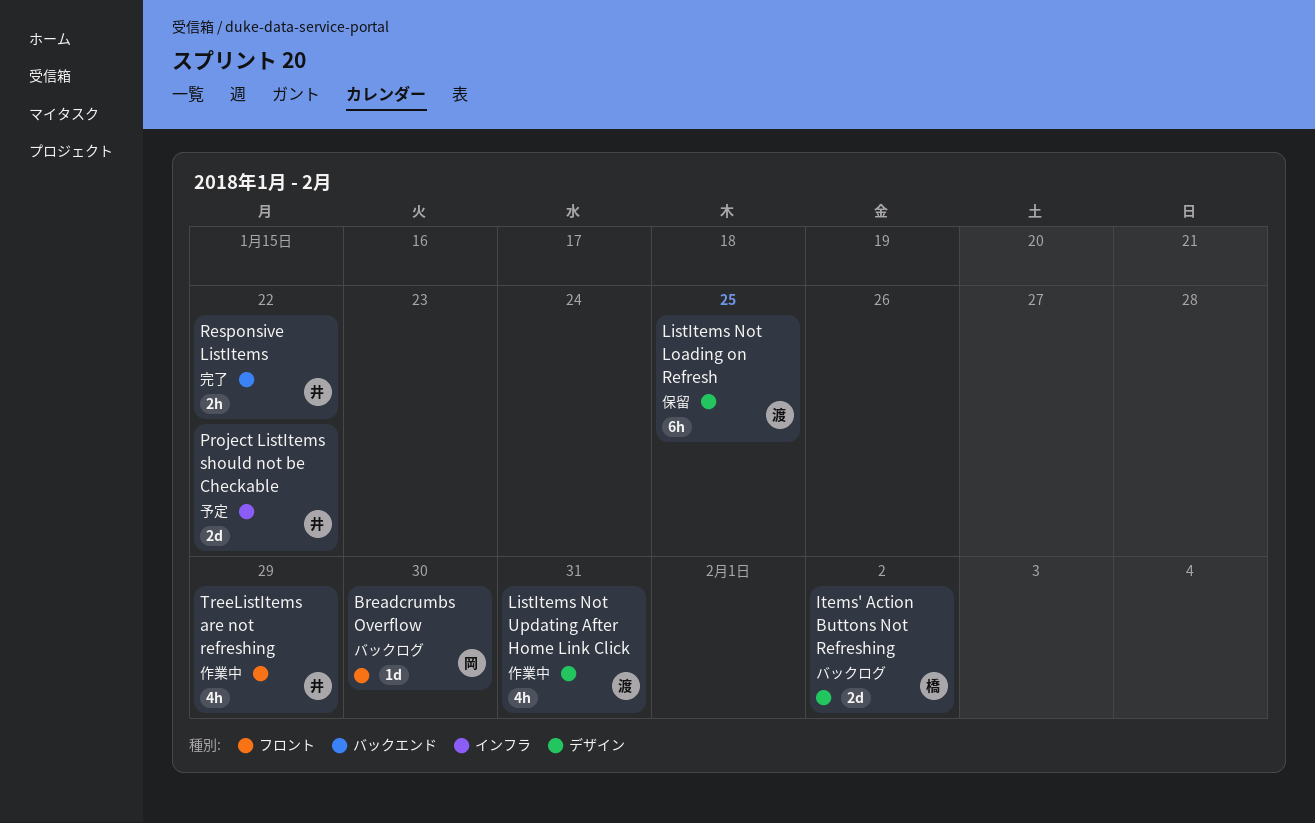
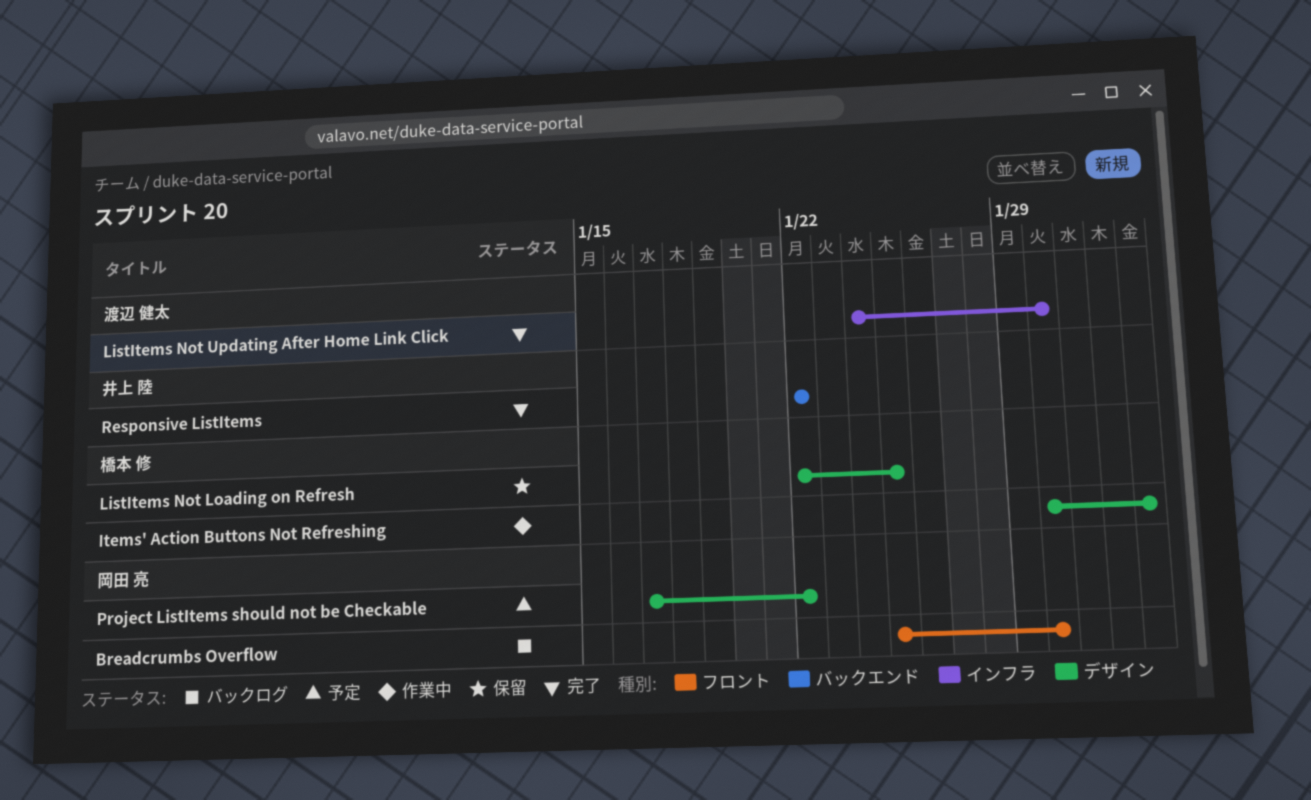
Items' Action Buttons Not Refreshing, status: バックログ -> 作業中
ListItems Not Loading on Refresh, owner: 渡辺 健太 -> 橋本 修
ListItems Not Updating After Home Link Click, status: 作業中 -> 完了
ListItems Not Updating After Home Link Click, label: デザイン -> インフラ
ListItems Not Updating After Home Link Click, due: Jan 31 -> Jan 30
Project ListItems should not be Checkable, owner: 井上 陸 -> 岡田 亮
Project ListItems should not be Checkable, label: インフラ -> デザイン
TreeListItems are not refreshing: present -> none

